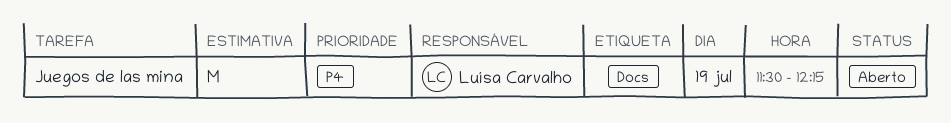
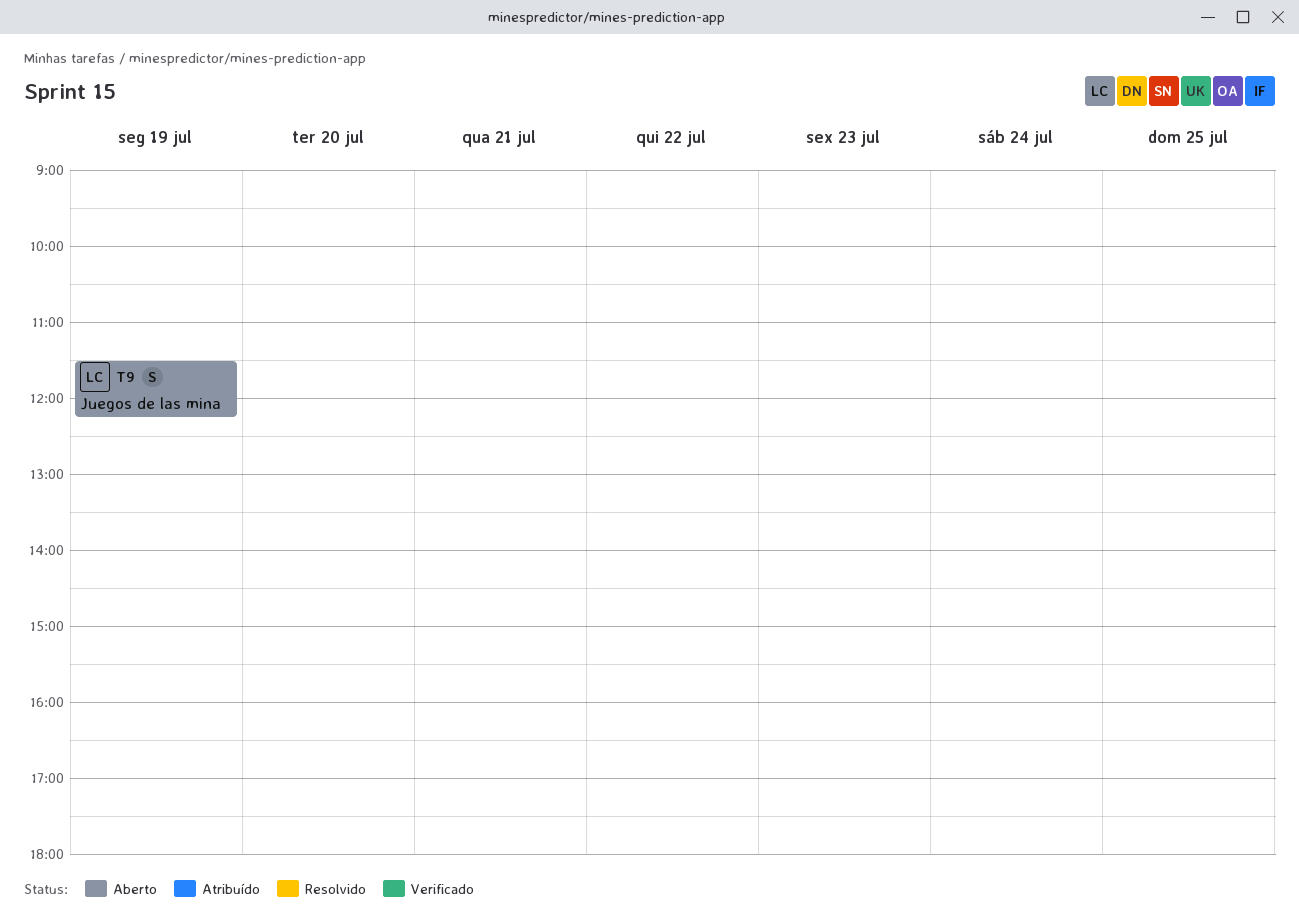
Juegos de las mina, estimate: M -> S

